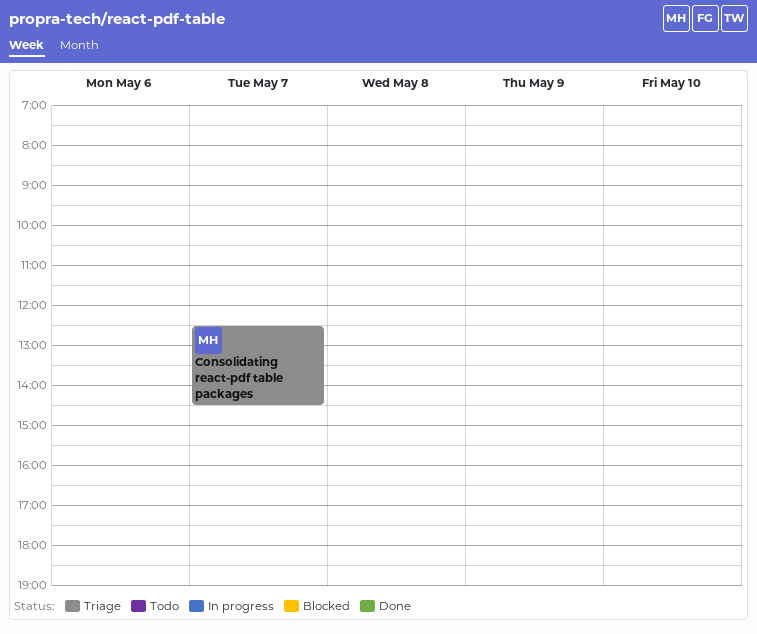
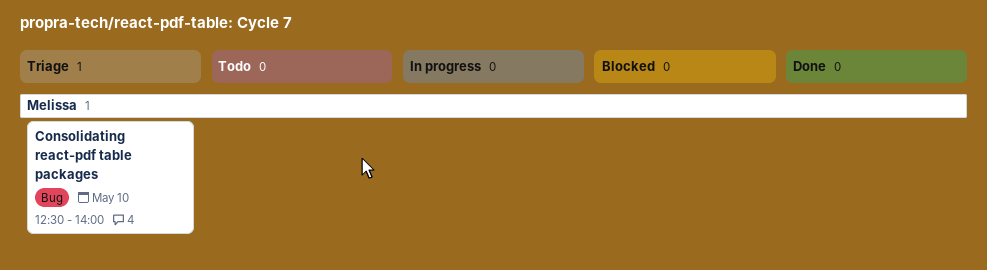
Consolidating react-pdf table packages, day: May 7 -> May 10
Consolidating react-pdf table packages, ends: 14:30 -> 14:00

